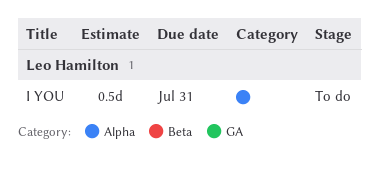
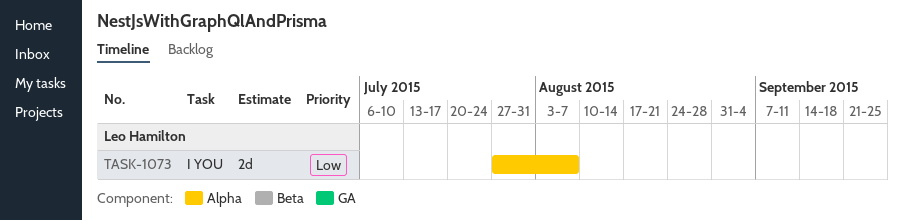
I YOU, estimate: 0.5d -> 2d
I YOU, due: Jul 31 -> Aug 7

